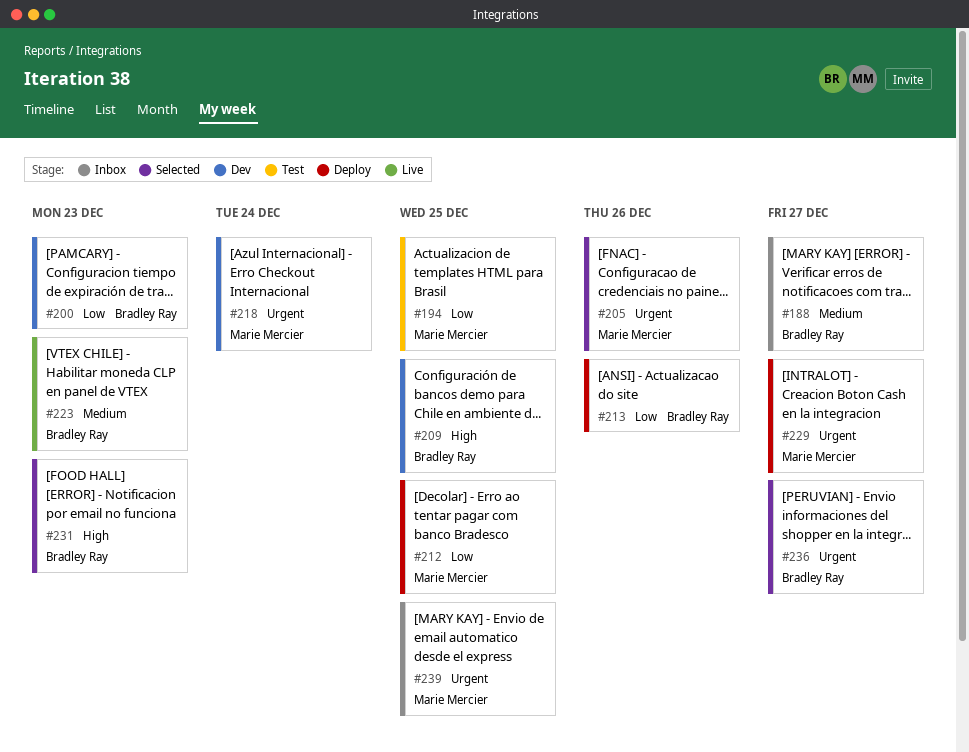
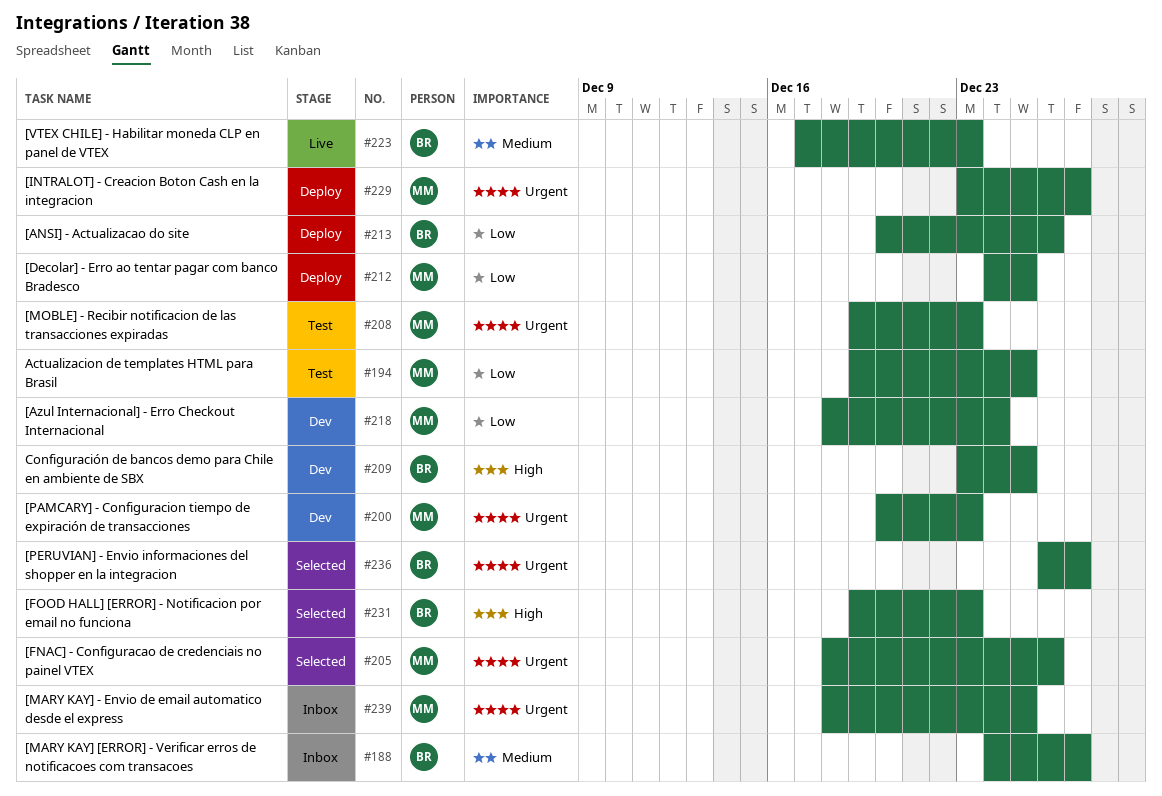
#200, owner: Bradley Ray -> Marie Mercier
#200, priority: Low -> Urgent
#208: none -> present
#218, priority: Urgent -> Low

